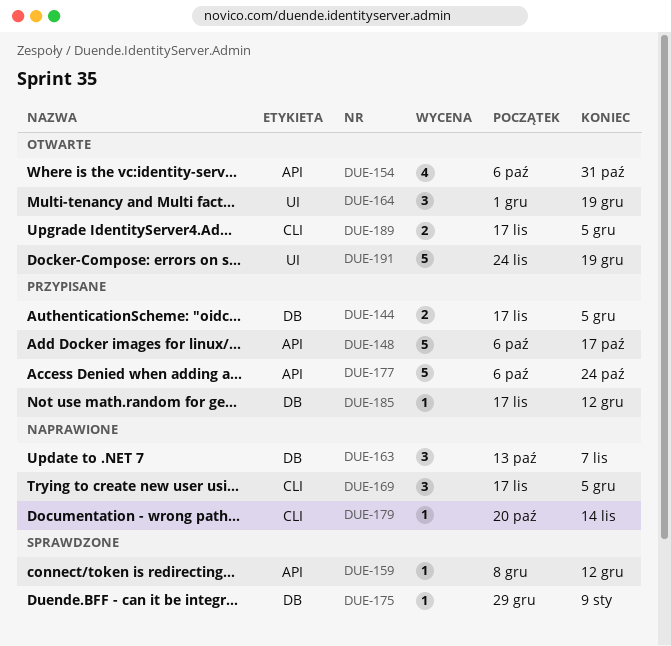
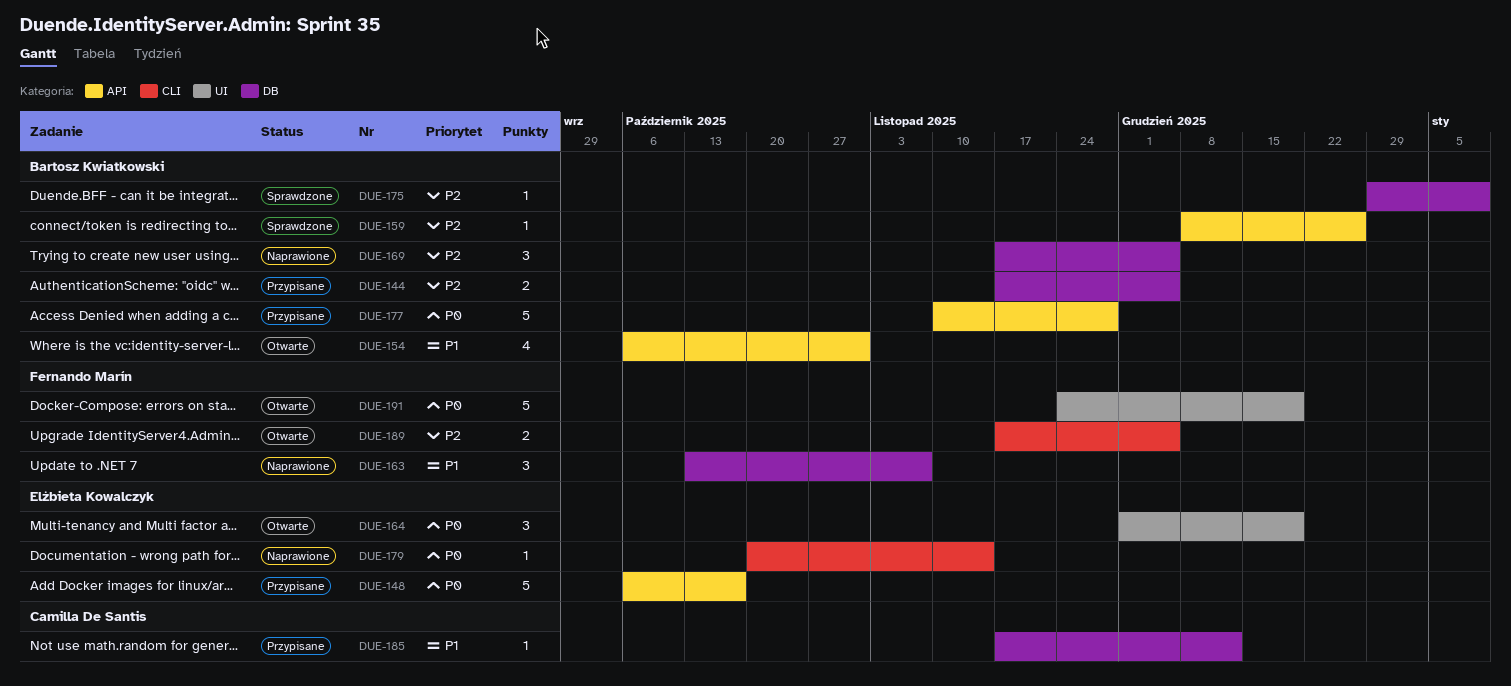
DUE-159, due: Dec 12 -> Dec 26
DUE-169, label: CLI -> DB
DUE-177, start: Oct 6 -> Nov 10
DUE-177, due: Oct 24 -> Nov 28

